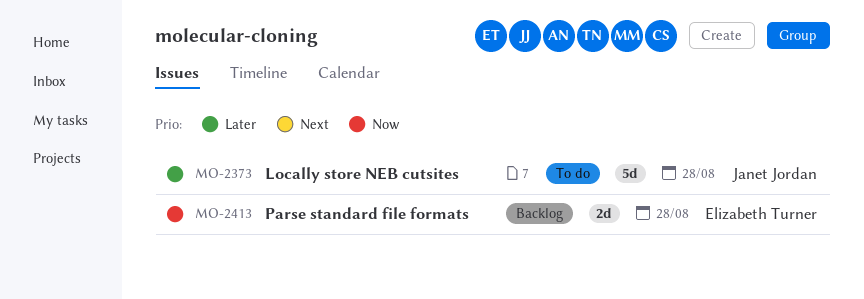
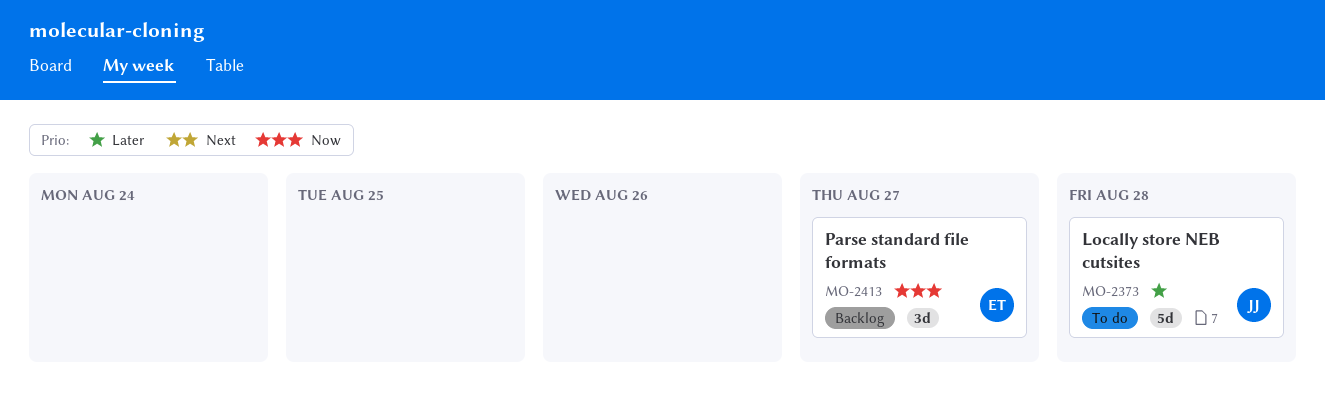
MO-2413, estimate: 2d -> 3d
MO-2413, due: Aug 28 -> Aug 27

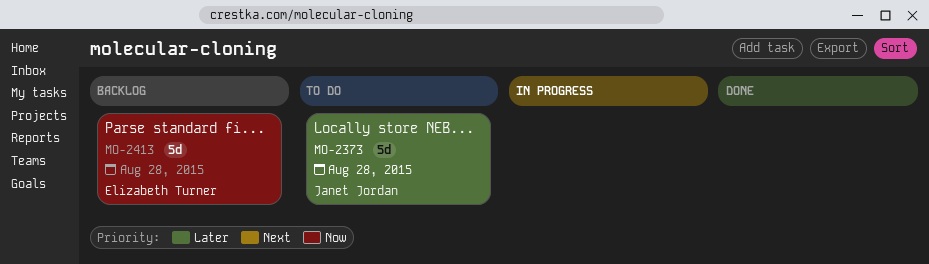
MO-2413, estimate: 3d -> 5d
MO-2413, due: Aug 27 -> Aug 28

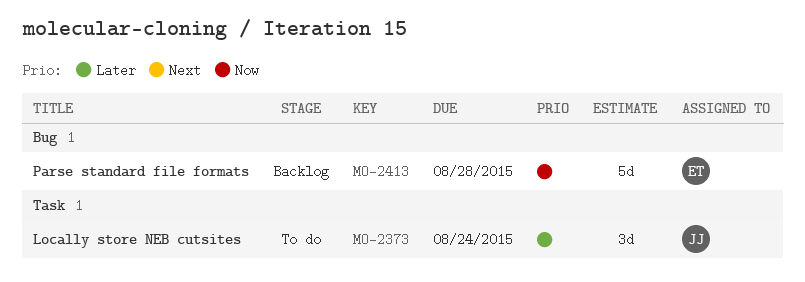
MO-2373, estimate: 5d -> 3d
MO-2373, due: Aug 28 -> Aug 24

